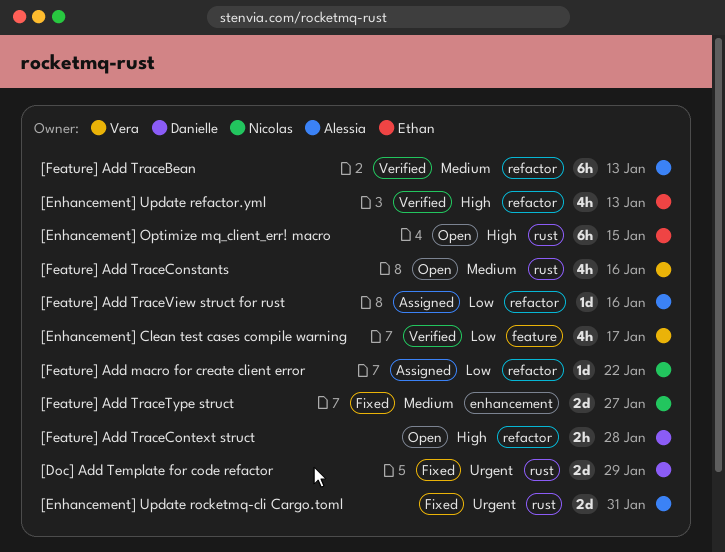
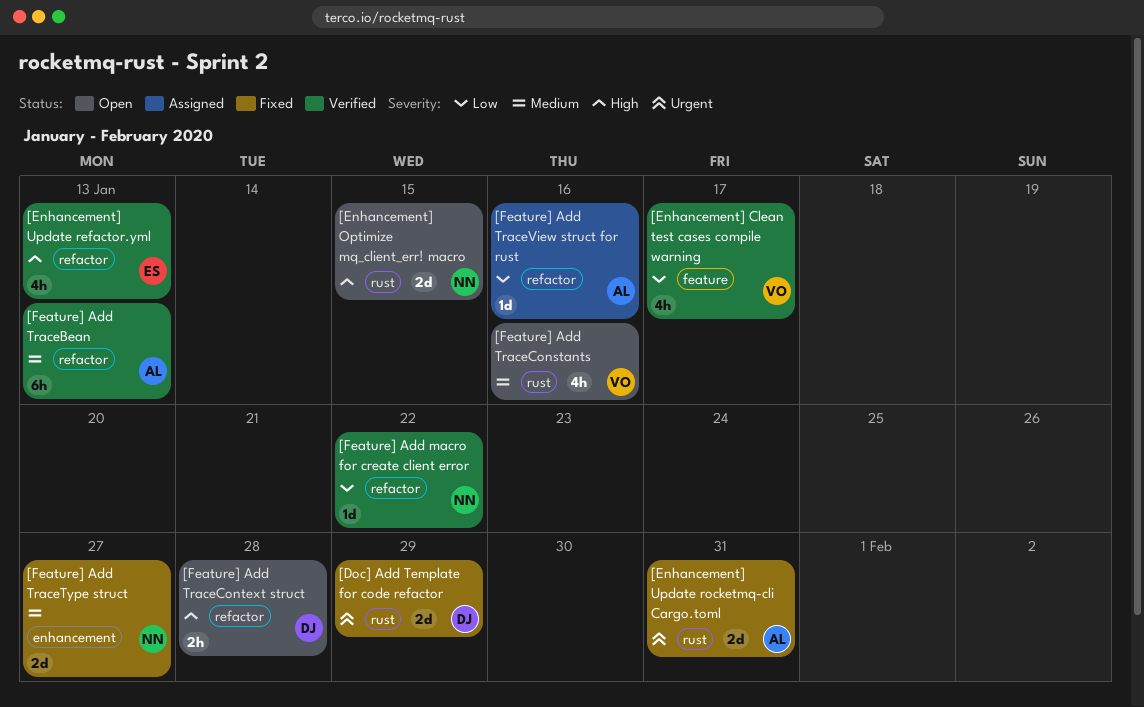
[Enhancement] Optimize mq_client_err! macro, owner: Ethan -> Nicolas
[Enhancement] Optimize mq_client_err! macro, estimate: 6h -> 2d
[Feature] Add macro for create client error, status: Assigned -> Verified

